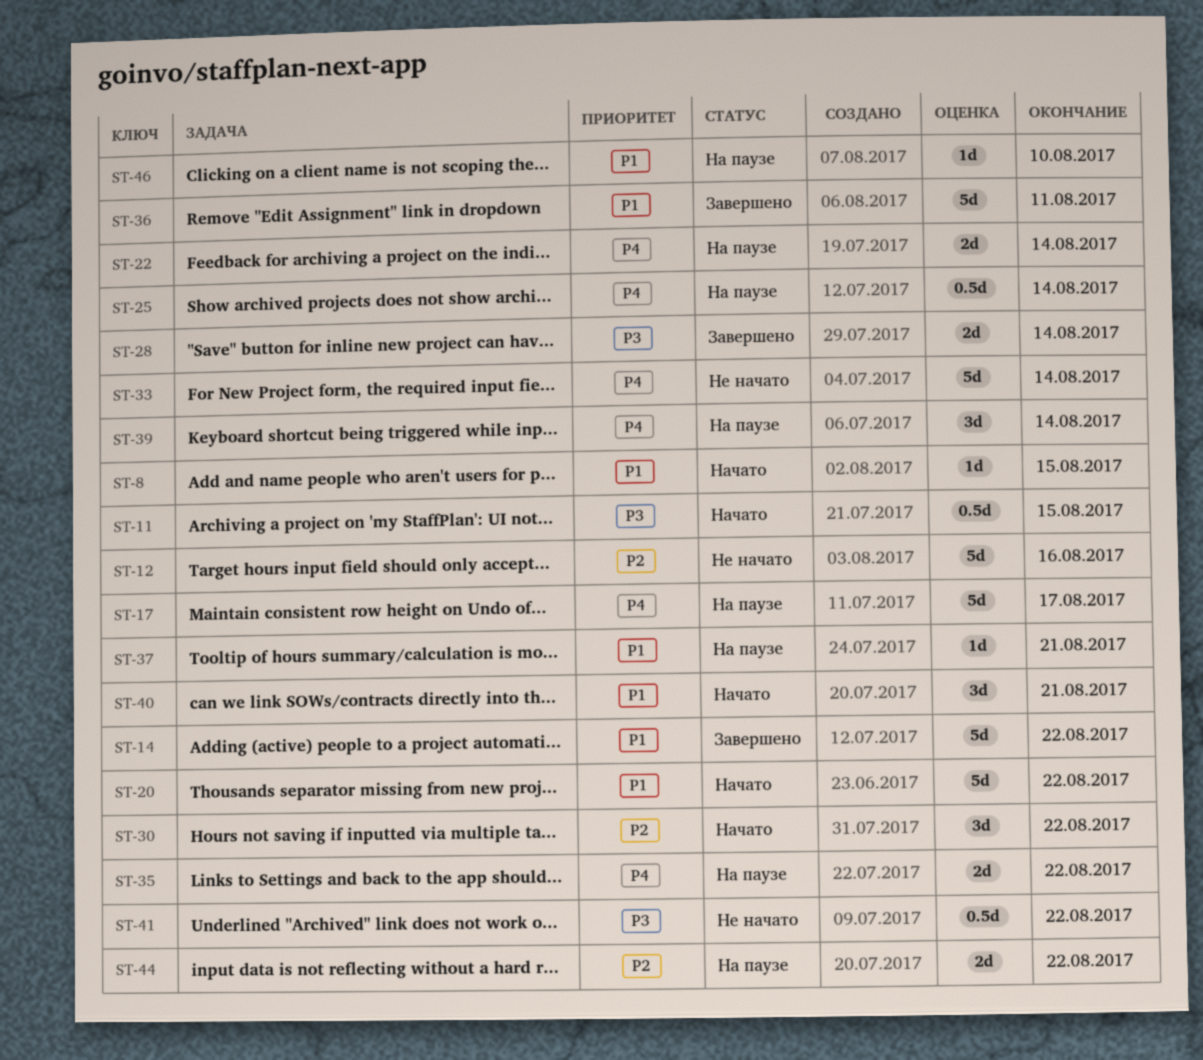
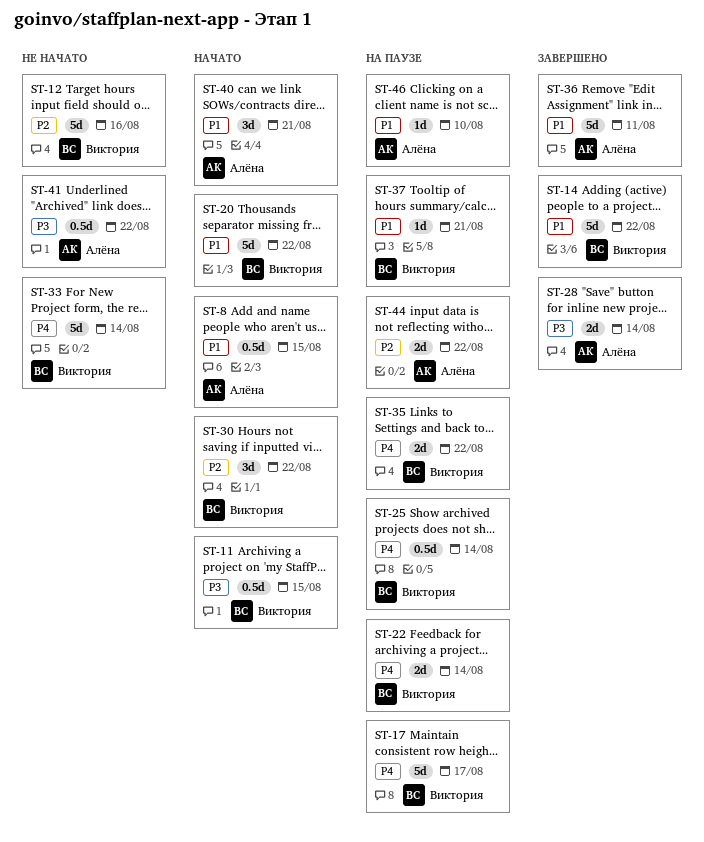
ST-8, estimate: 1d -> 0.5d
ST-39: present -> none

